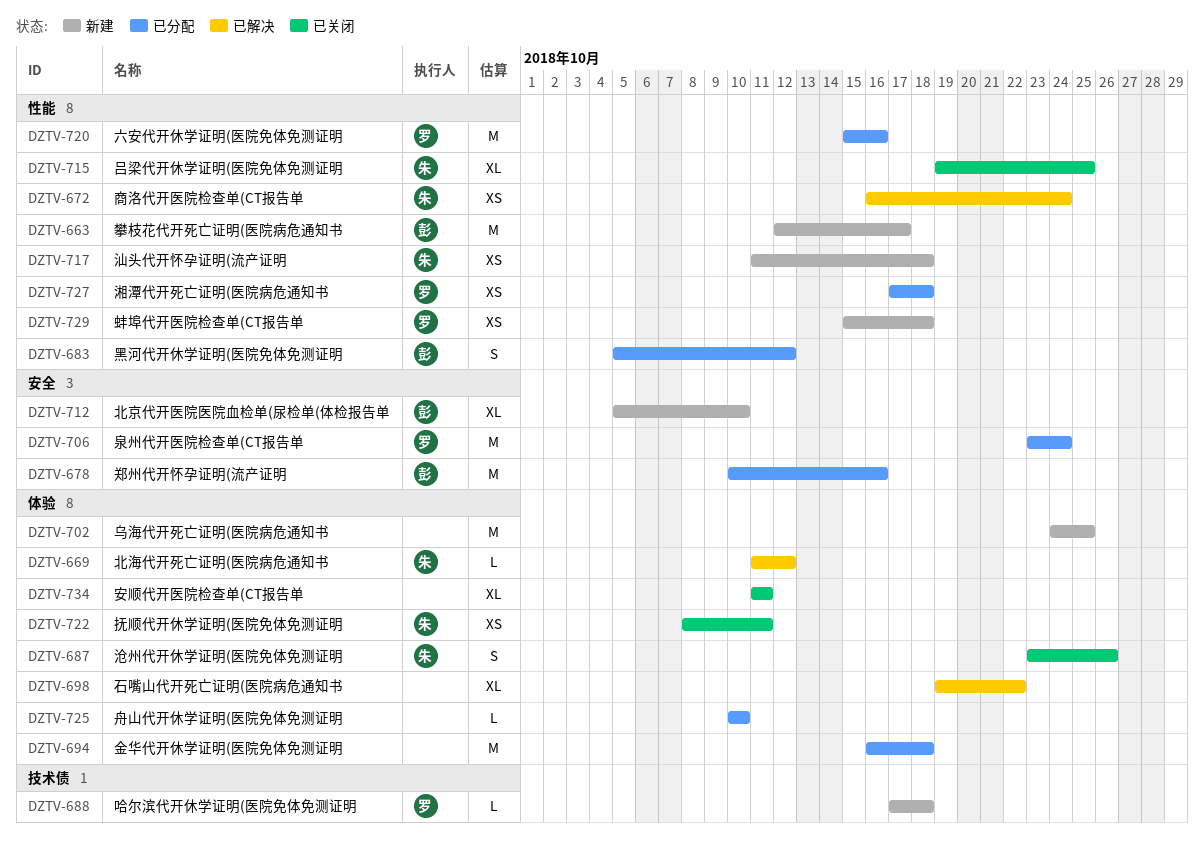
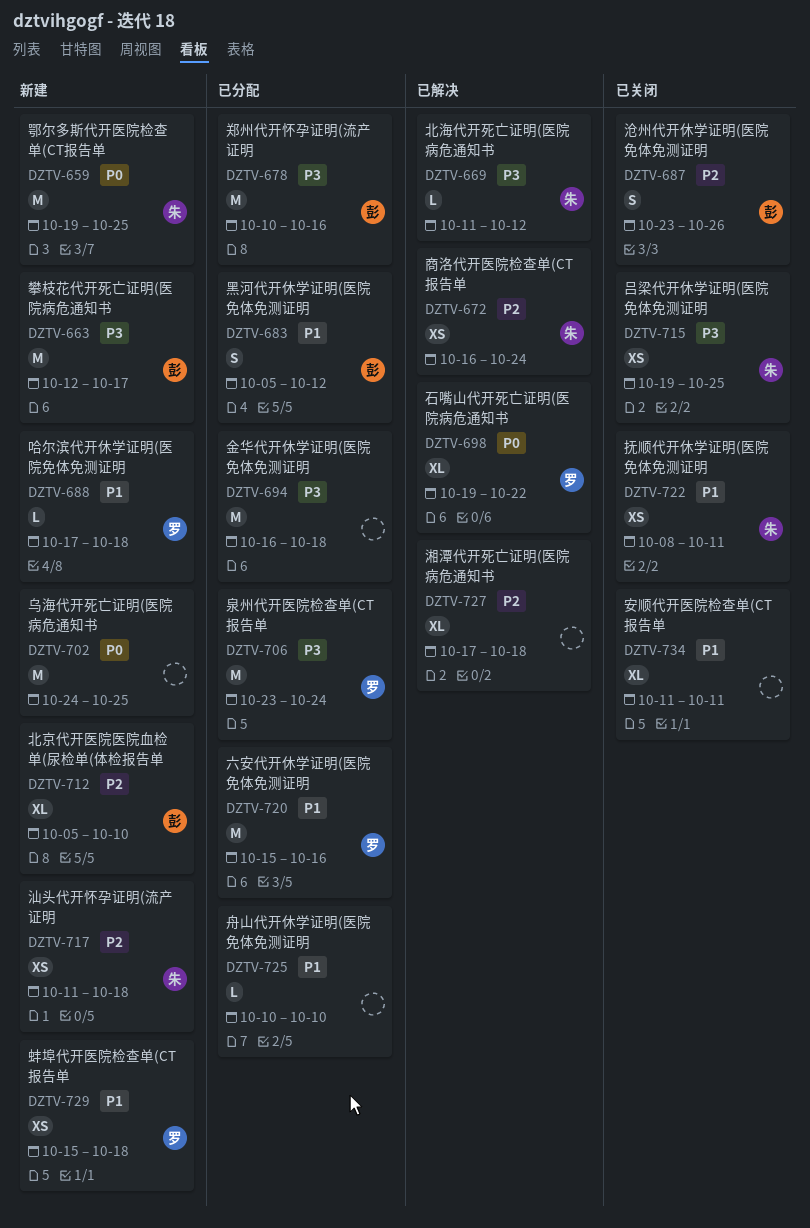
DZTV-659: none -> present
DZTV-687, owner: 朱 -> 彭
DZTV-698, owner: none -> 罗
DZTV-715, estimate: XL -> XS
DZTV-727, status: 已分配 -> 已解决
DZTV-727, owner: 罗 -> none
DZTV-727, estimate: XS -> XL

